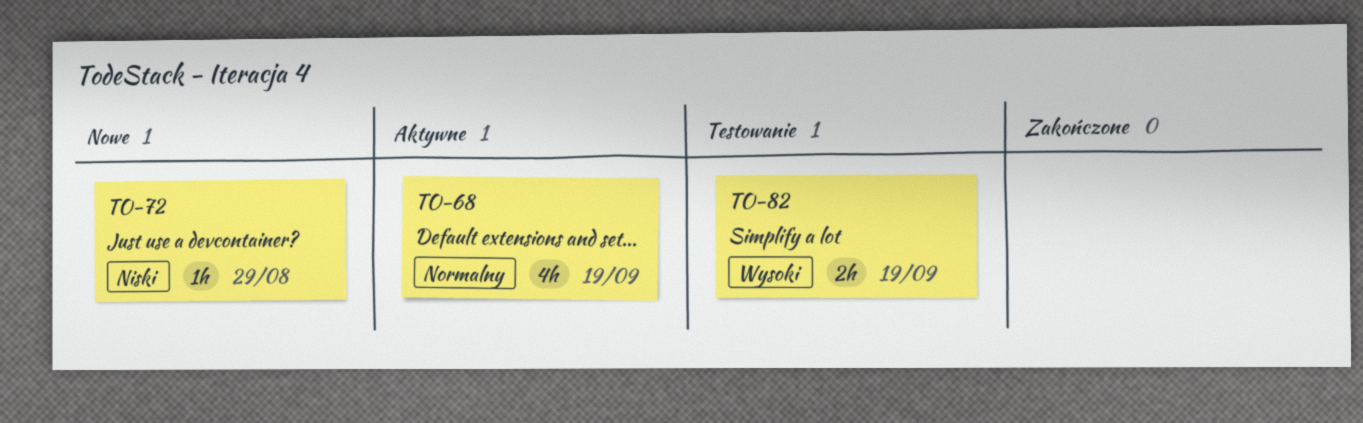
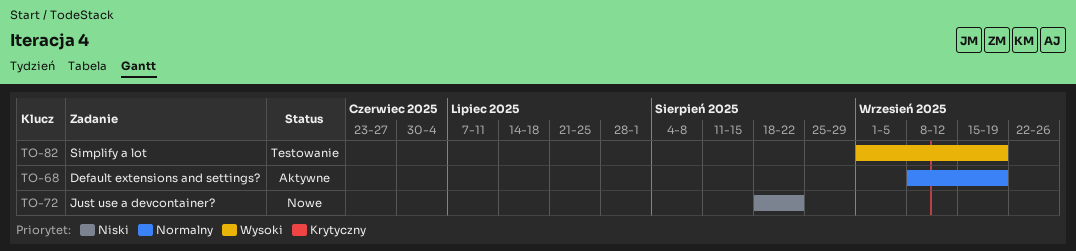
TO-72, due: Aug 29 -> Aug 22

